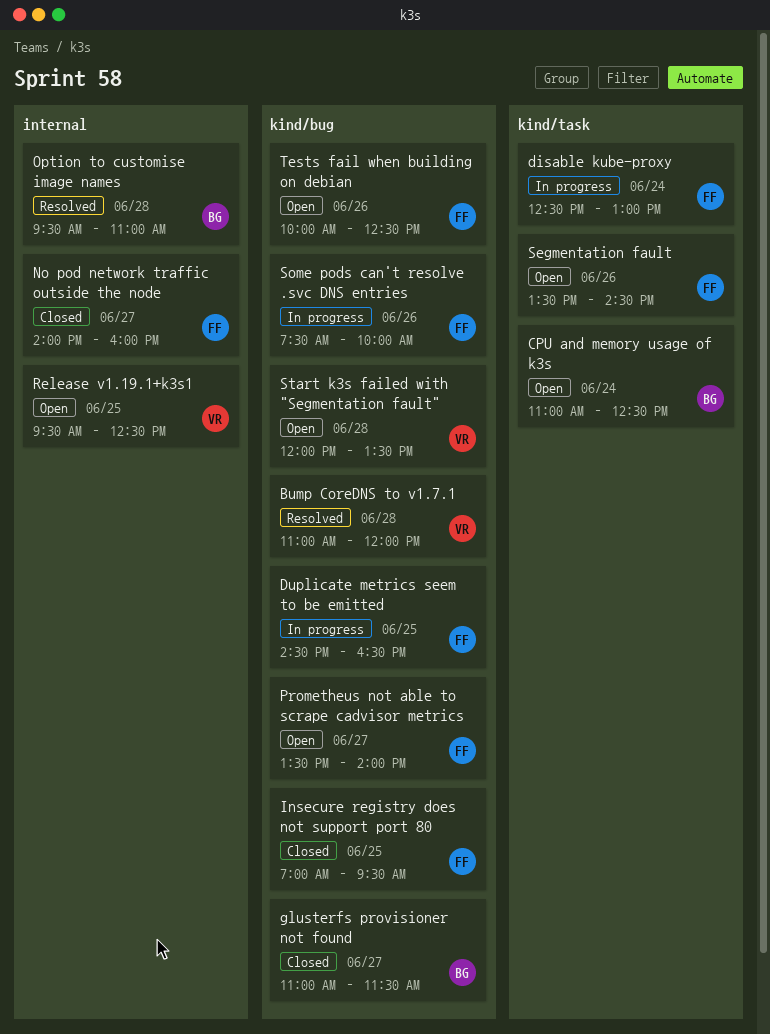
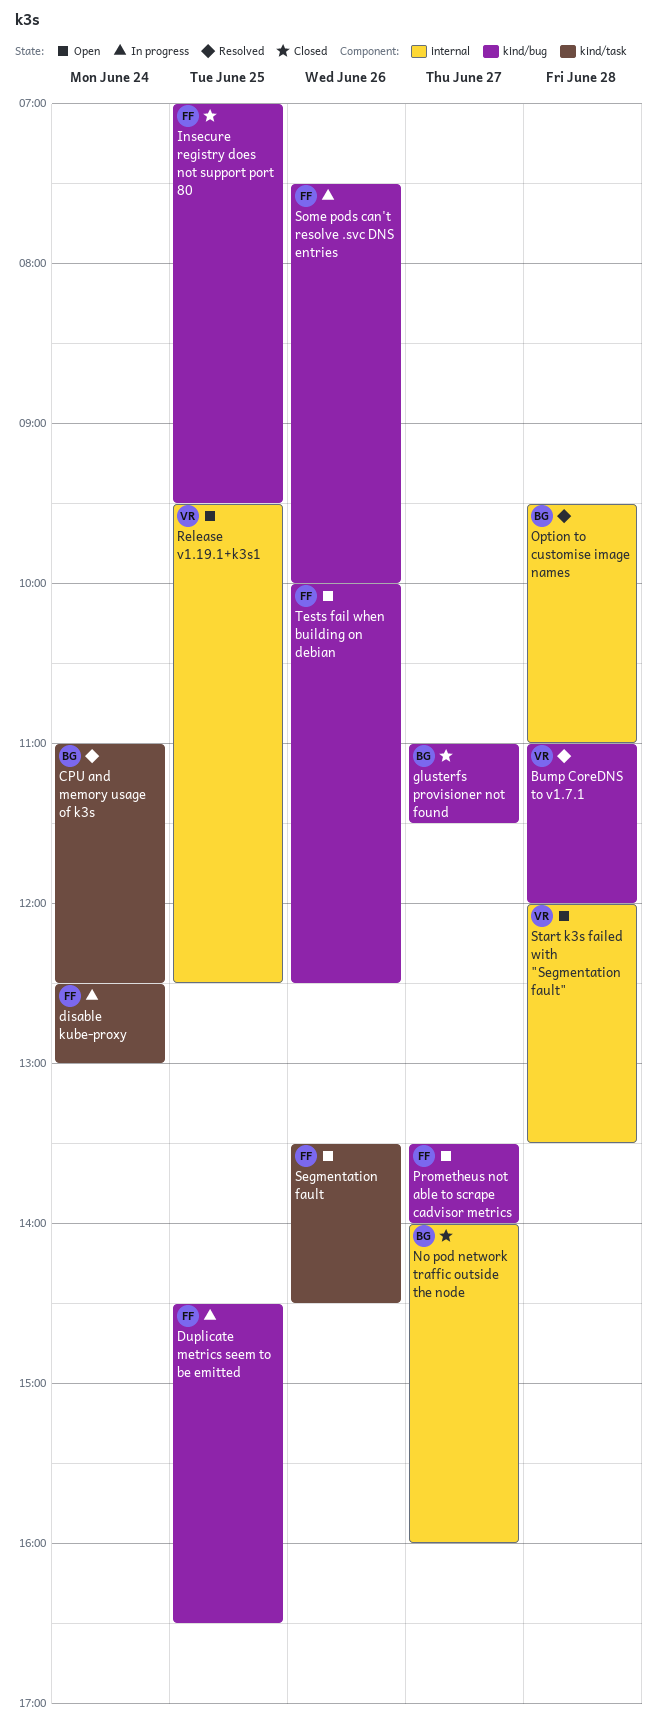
CPU and memory usage of k3s, status: Open -> Resolved
No pod network traffic outside the node, owner: FF -> BG
Start k3s failed with "Segmentation fault", label: kind/bug -> internal

